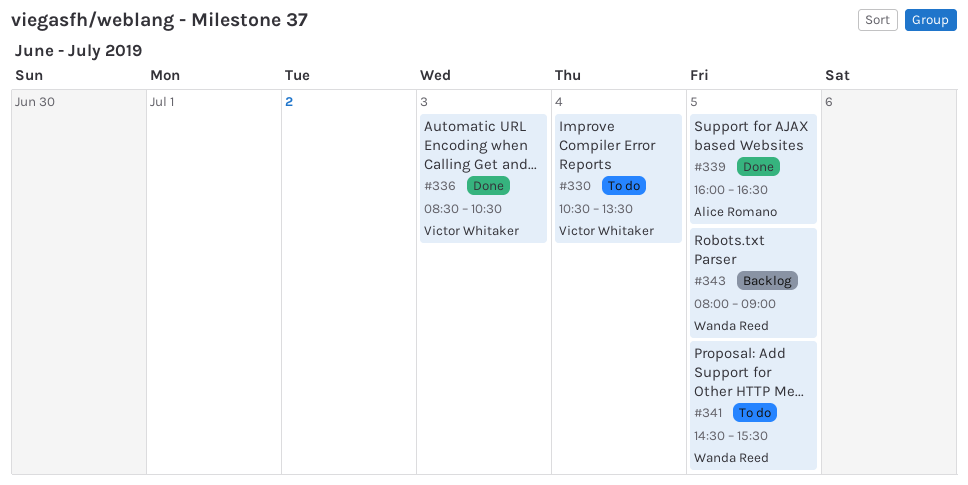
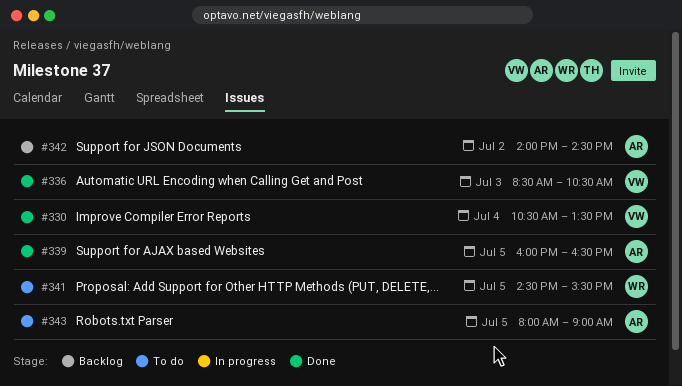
#330, status: To do -> Done
#342: none -> present
#343, status: Backlog -> To do
#343, owner: Wanda Reed -> Alice Romano

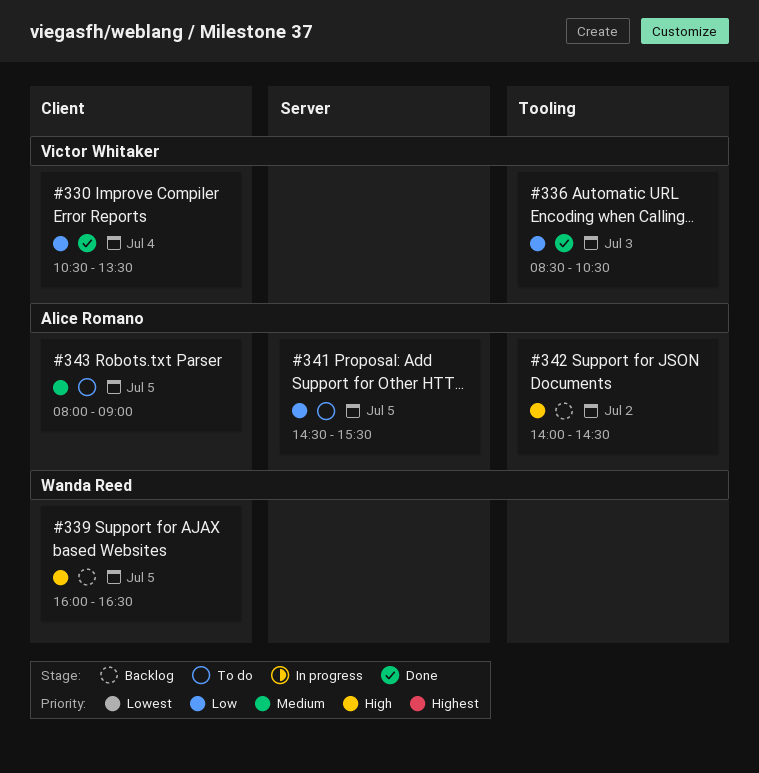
#339, status: Done -> Backlog
#339, owner: Alice Romano -> Wanda Reed
#341, owner: Wanda Reed -> Alice Romano

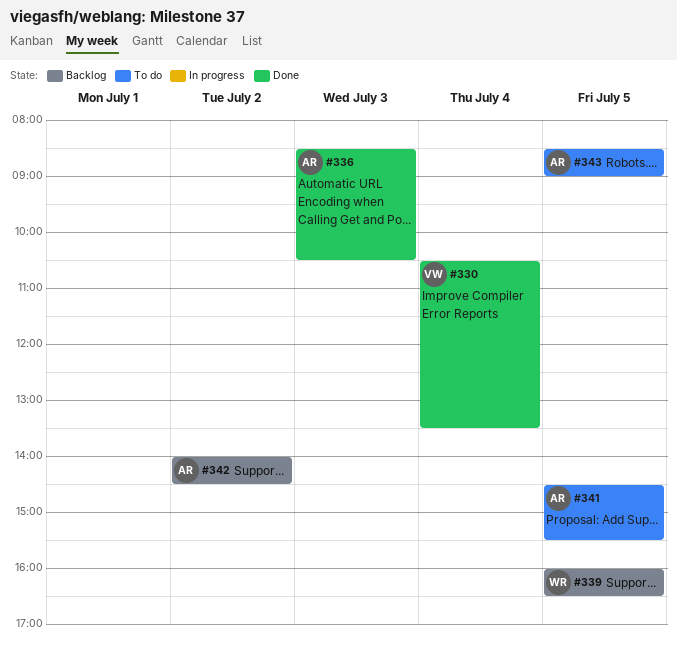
#336, owner: Victor Whitaker -> Alice Romano
#343, begins: 08:00 -> 08:30

